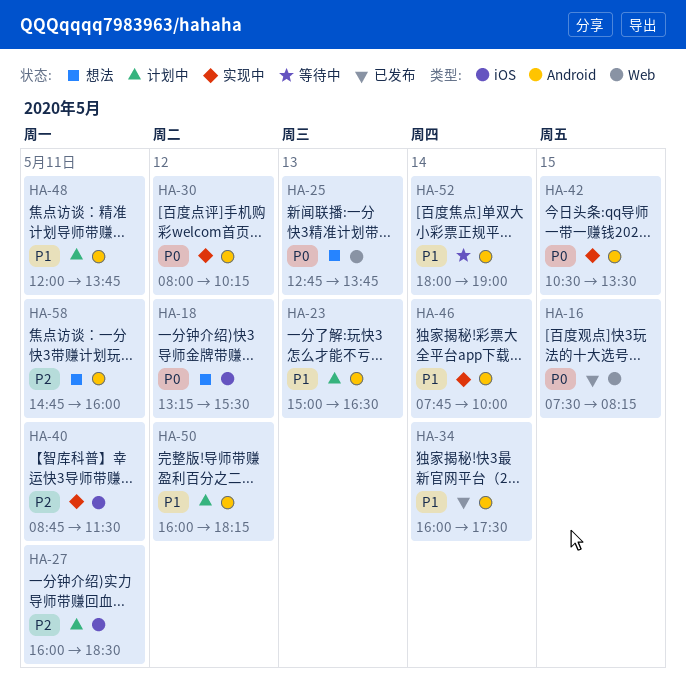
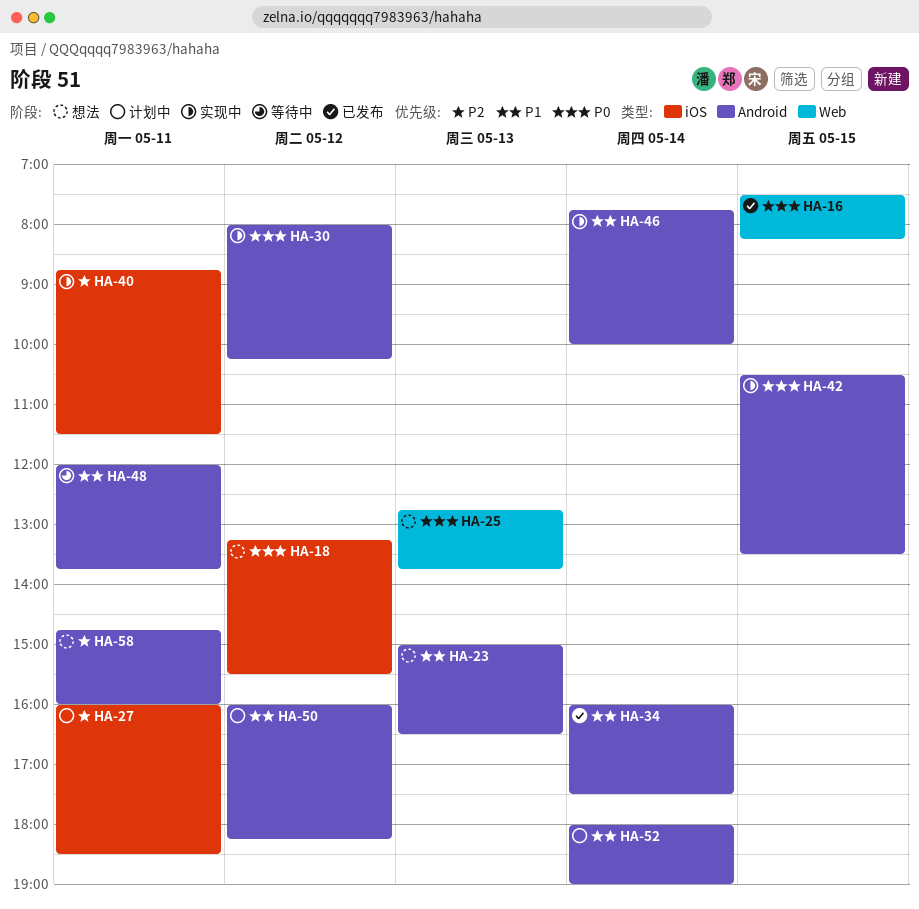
HA-23, status: 计划中 -> 想法
HA-48, status: 计划中 -> 等待中
HA-52, status: 等待中 -> 计划中

